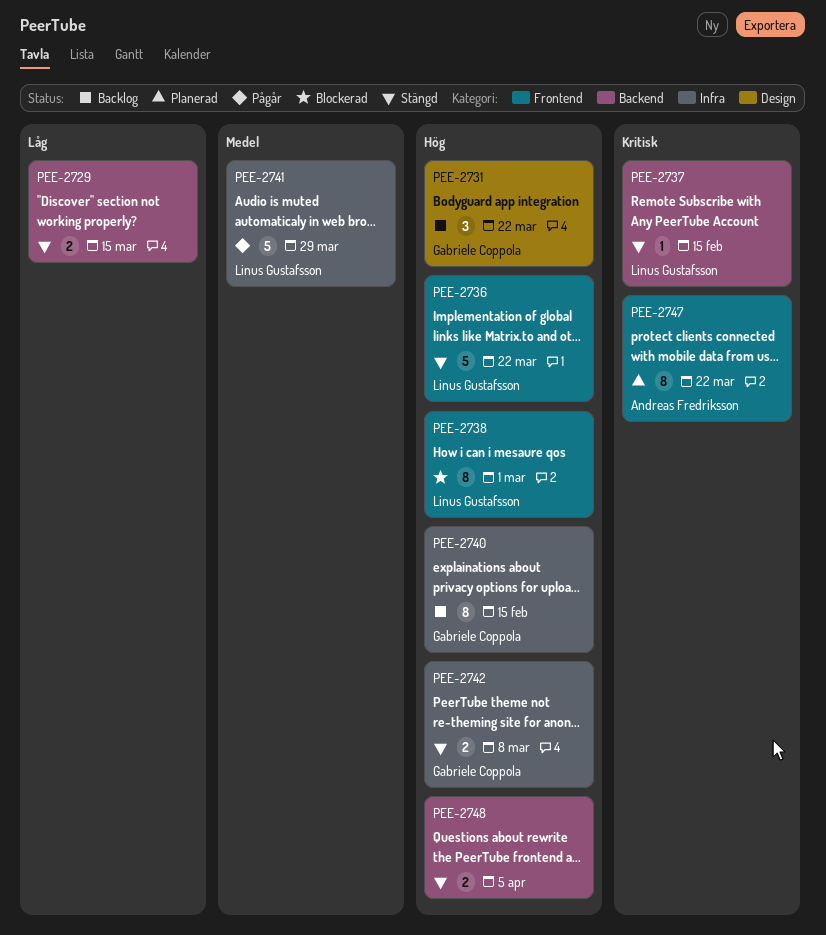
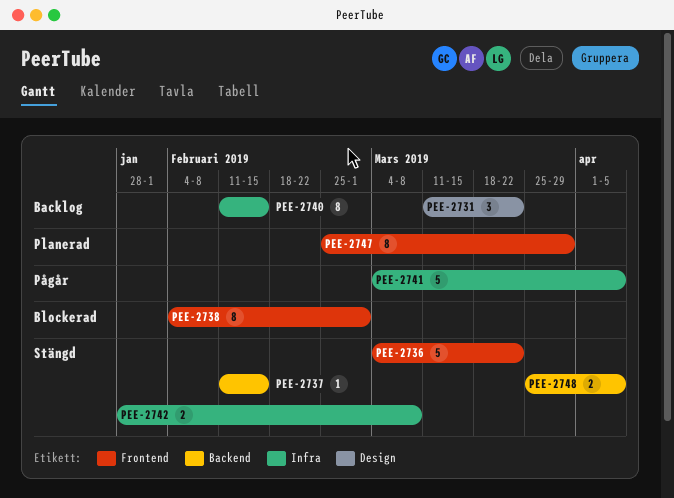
PEE-2729: present -> none
PEE-2741, due: Mar 29 -> Apr 5
PEE-2747, due: Mar 22 -> Mar 29

